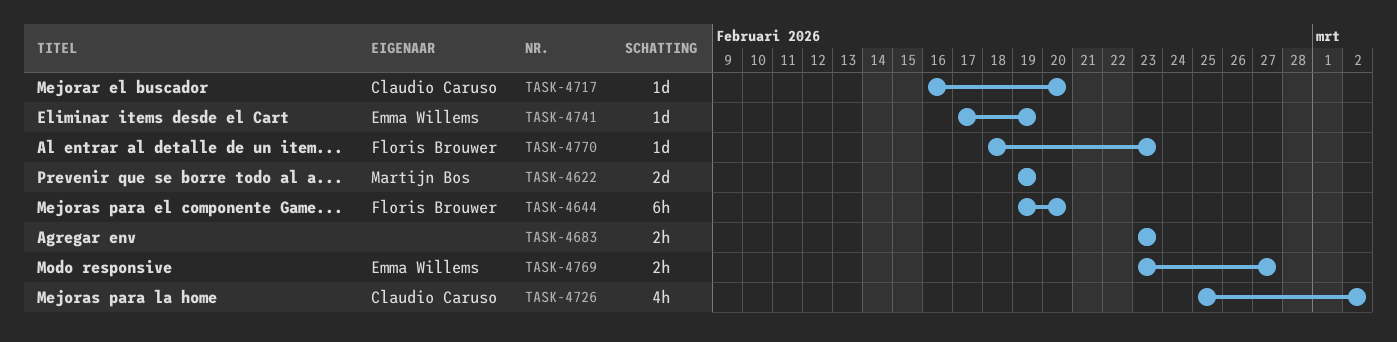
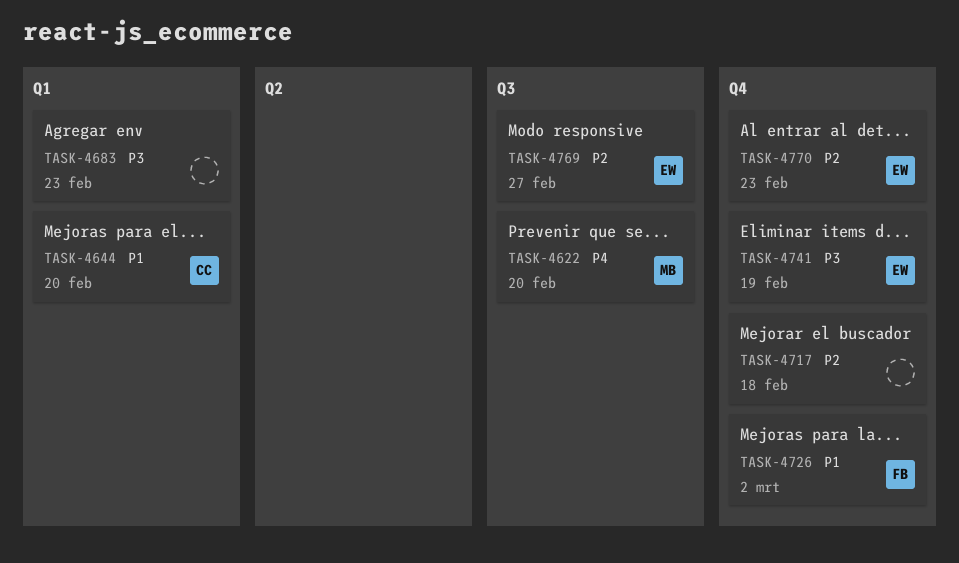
TASK-4622, due: Feb 19 -> Feb 20
TASK-4644, owner: Floris Brouwer -> Claudio Caruso
TASK-4717, owner: Claudio Caruso -> none
TASK-4717, due: Feb 20 -> Feb 18
TASK-4726, owner: Claudio Caruso -> Floris Brouwer
TASK-4770, owner: Floris Brouwer -> Emma Willems

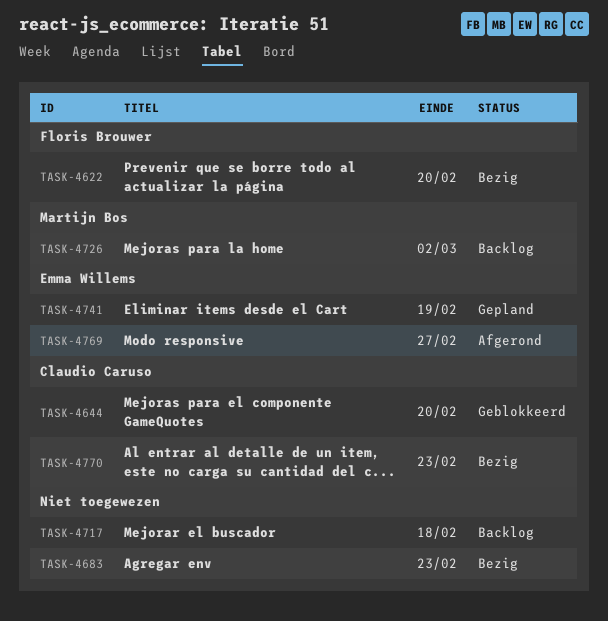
TASK-4622, owner: Martijn Bos -> Floris Brouwer
TASK-4726, owner: Floris Brouwer -> Martijn Bos
TASK-4770, owner: Emma Willems -> Claudio Caruso

